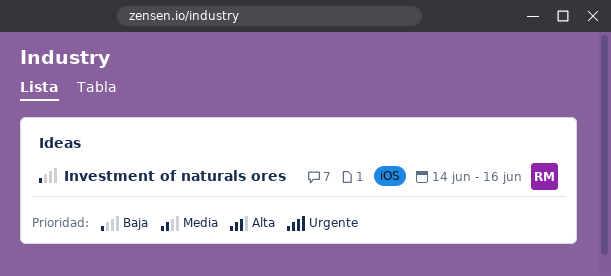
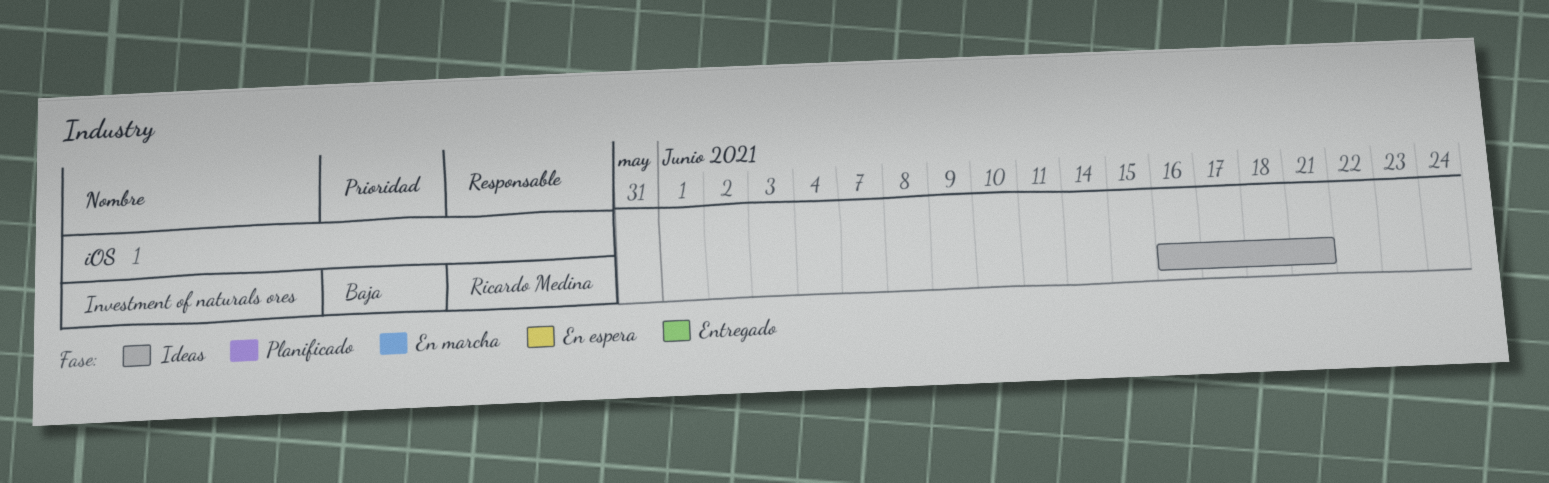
Investment of naturals ores, start: Jun 14 -> Jun 16
Investment of naturals ores, due: Jun 16 -> Jun 21

